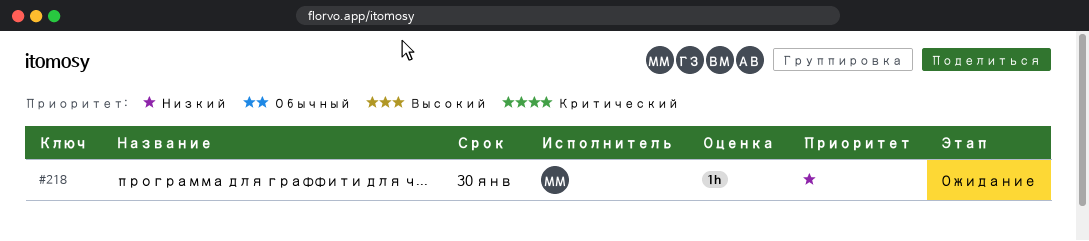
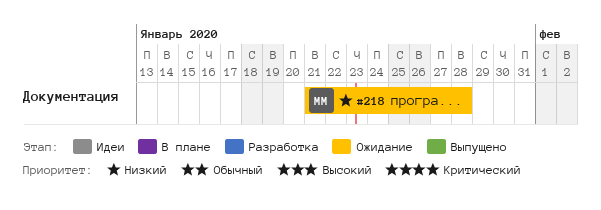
#218, due: Jan 30 -> Jan 28

